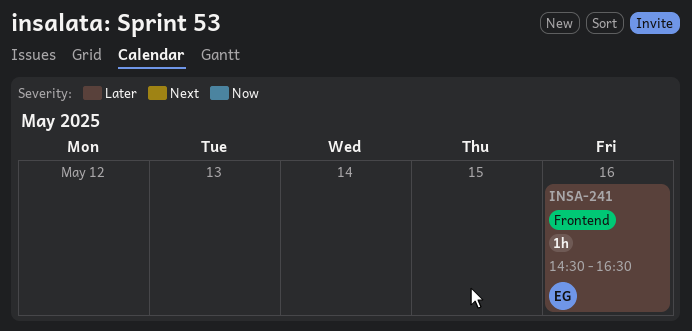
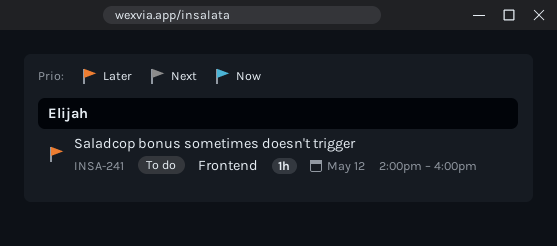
INSA-241, day: May 16 -> May 12
INSA-241, begins: 14:30 -> 14:00
INSA-241, ends: 16:30 -> 16:00

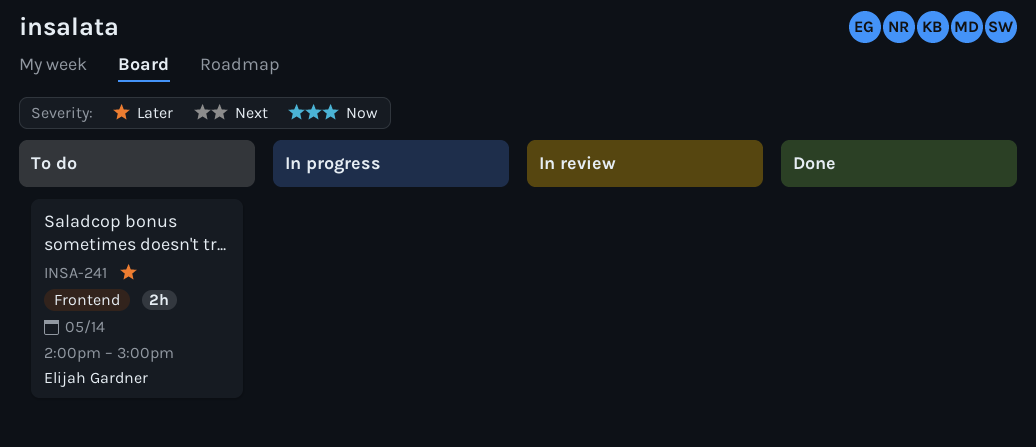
INSA-241, estimate: 1h -> 2h
INSA-241, day: May 12 -> May 14
INSA-241, ends: 16:00 -> 15:00

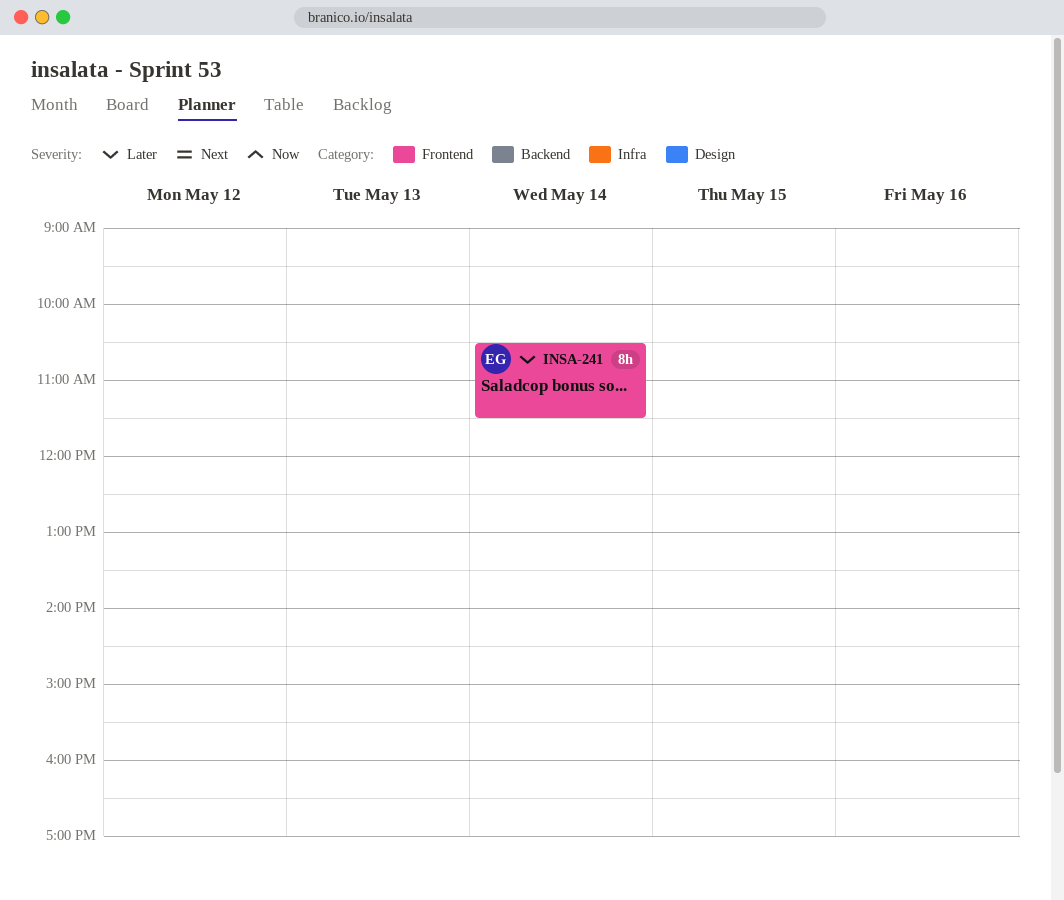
INSA-241, estimate: 2h -> 8h
INSA-241, begins: 14:00 -> 10:30
INSA-241, ends: 15:00 -> 11:30

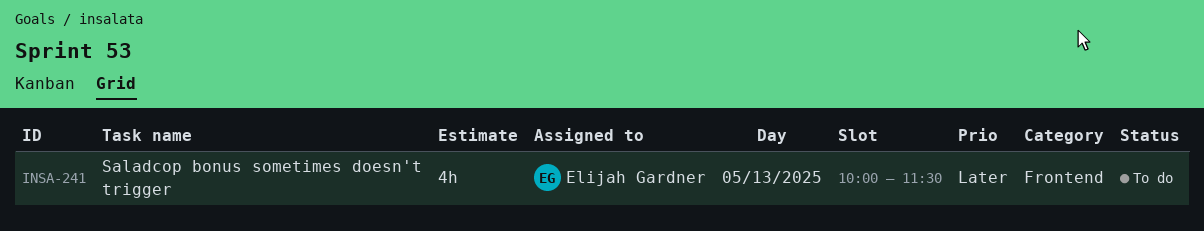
INSA-241, estimate: 8h -> 4h
INSA-241, day: May 14 -> May 13
INSA-241, begins: 10:30 -> 10:00

